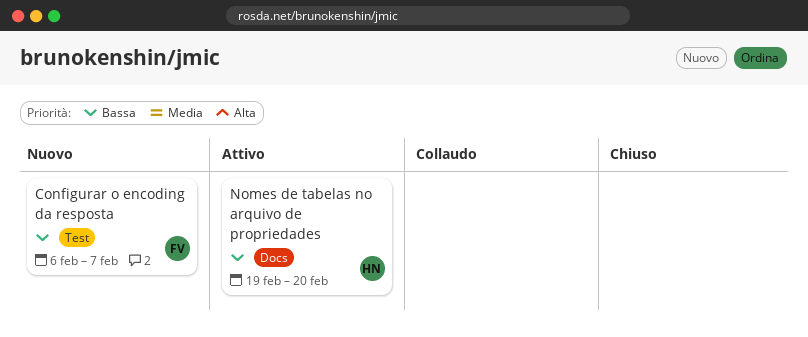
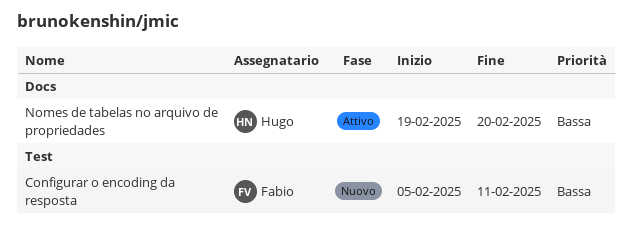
Configurar o encoding da resposta, start: Feb 6 -> Feb 5
Configurar o encoding da resposta, due: Feb 7 -> Feb 11

